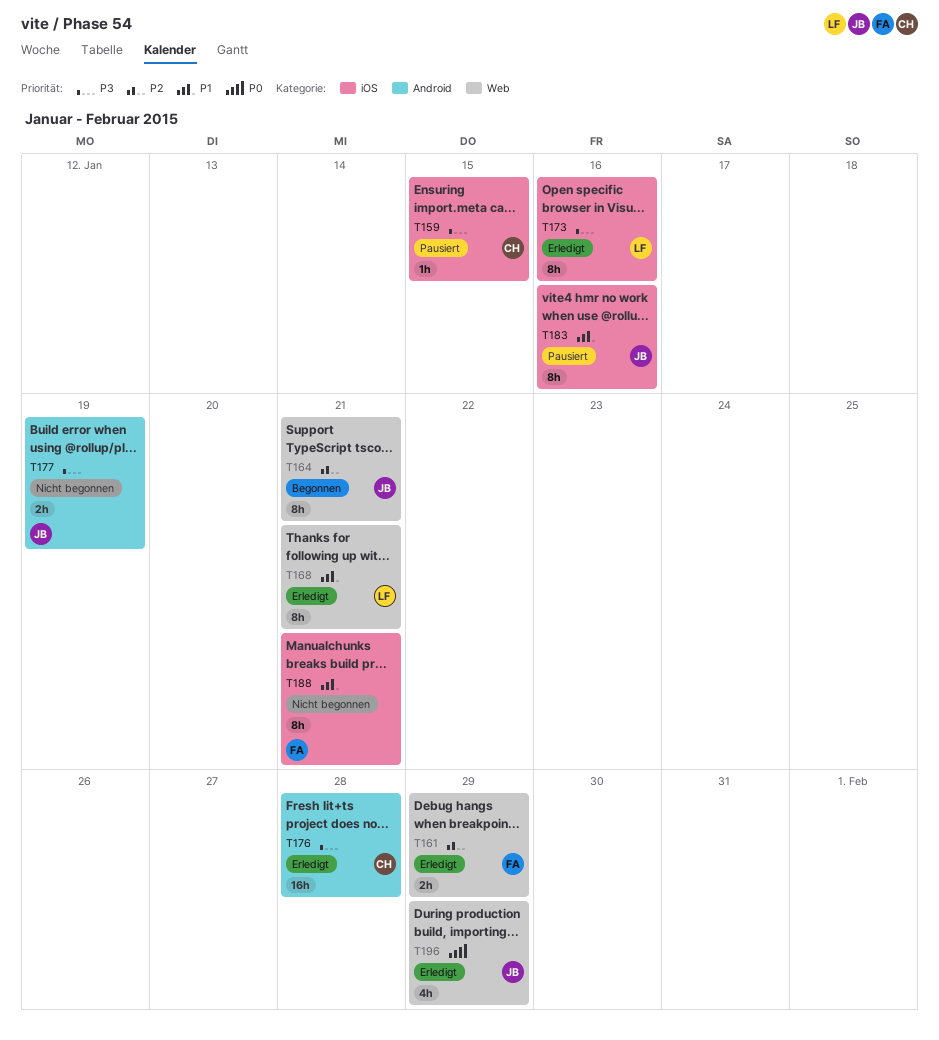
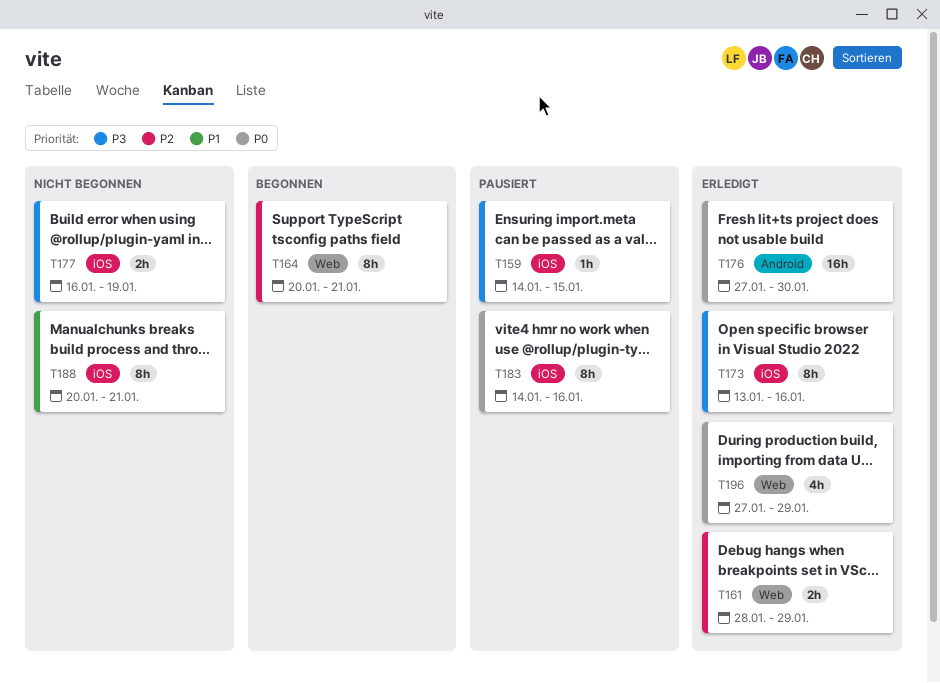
T168: present -> none
T176, priority: P3 -> P0
T176, due: Jan 28 -> Jan 30
T177, label: Android -> iOS
T183, priority: P1 -> P0

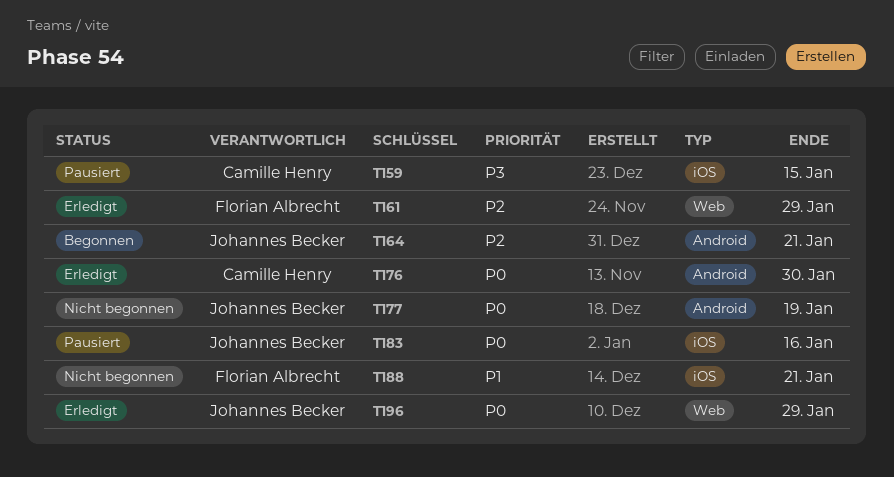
T164, label: Web -> Android
T173: present -> none
T177, priority: P3 -> P0
T177, label: iOS -> Android

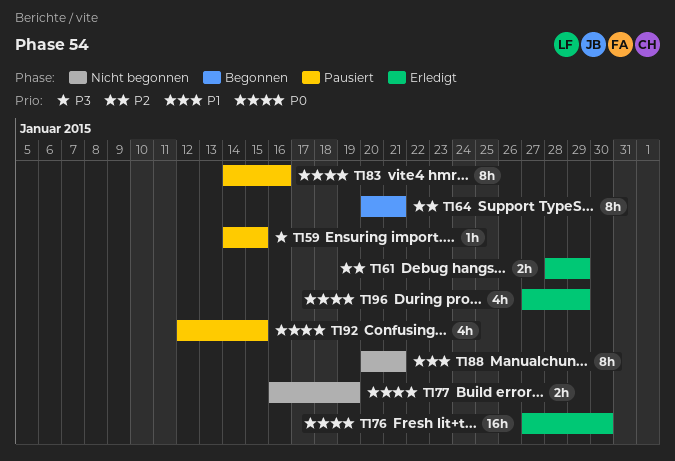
T192: none -> present

